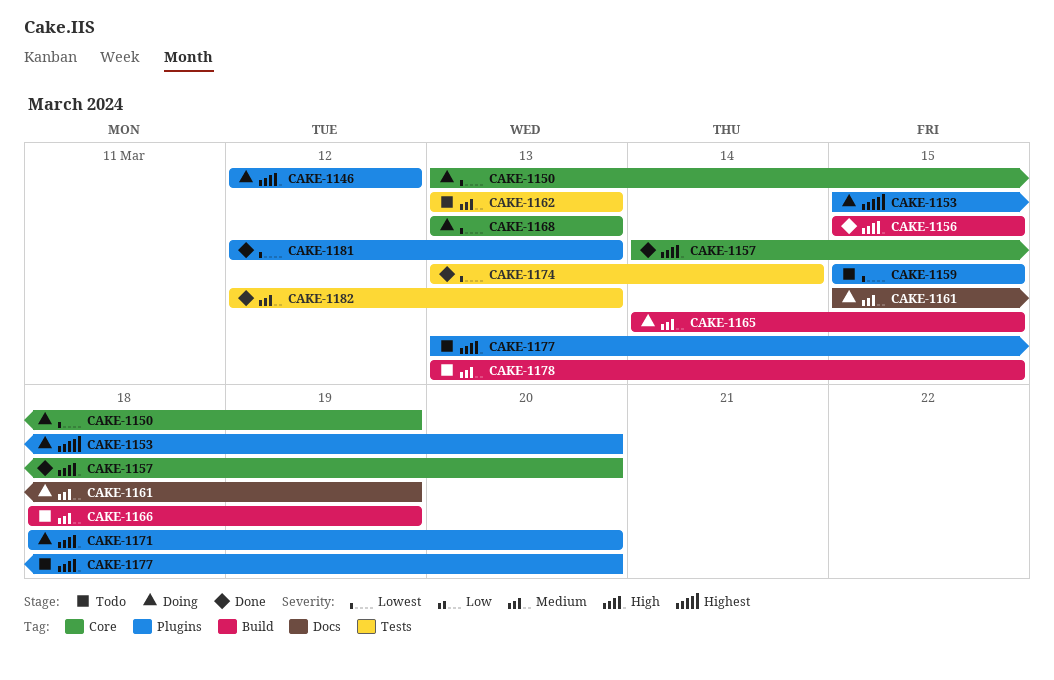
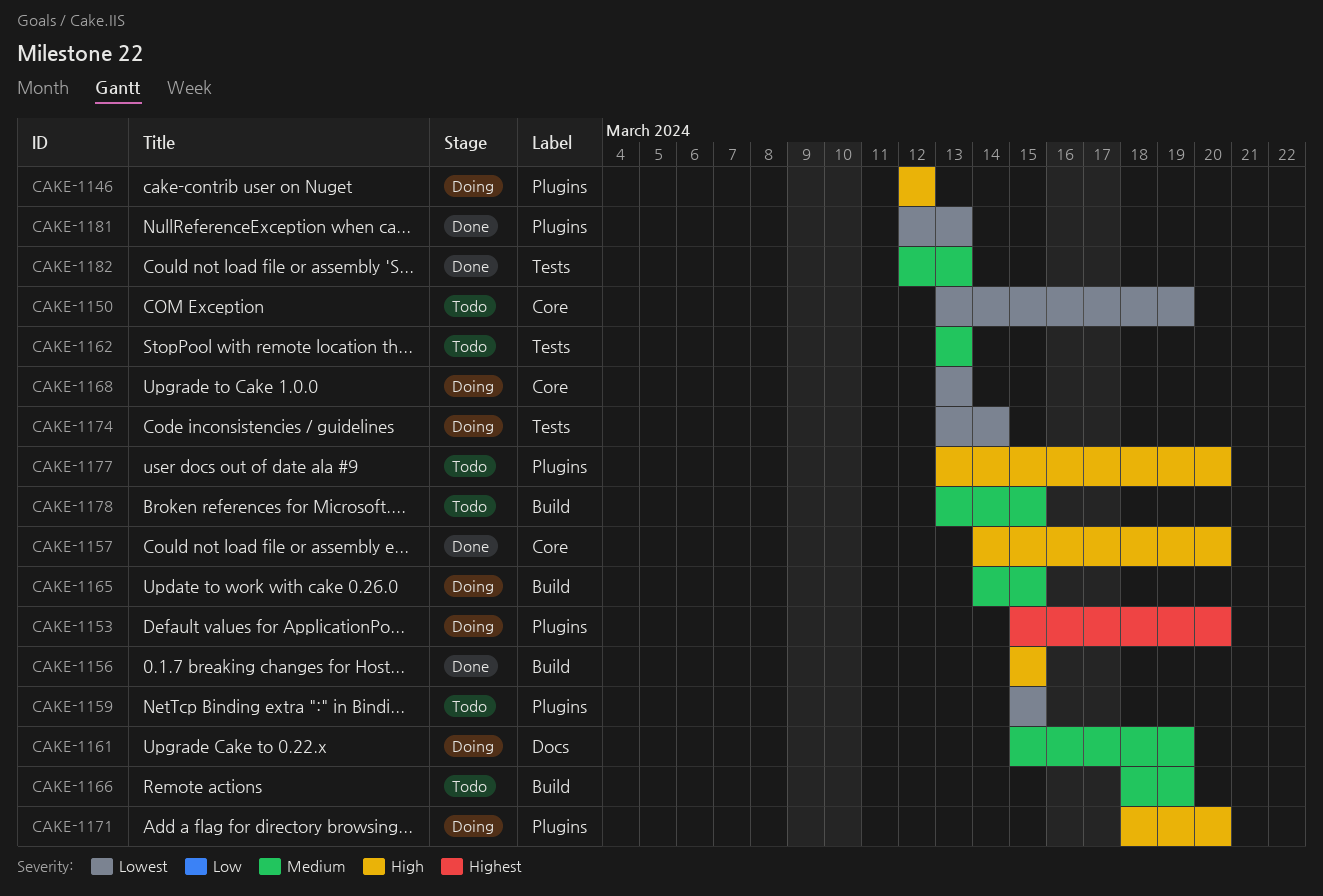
CAKE-1150, status: Doing -> Todo
CAKE-1174, status: Done -> Doing

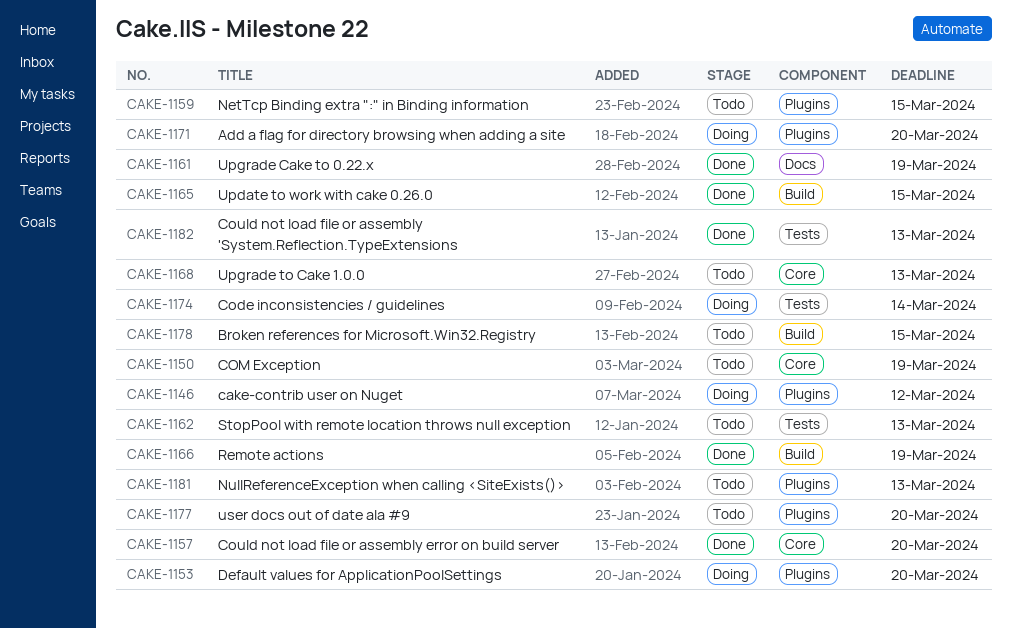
CAKE-1156: present -> none
CAKE-1161, status: Doing -> Done
CAKE-1165, status: Doing -> Done
CAKE-1166, status: Todo -> Done
CAKE-1168, status: Doing -> Todo
CAKE-1181, status: Done -> Todo

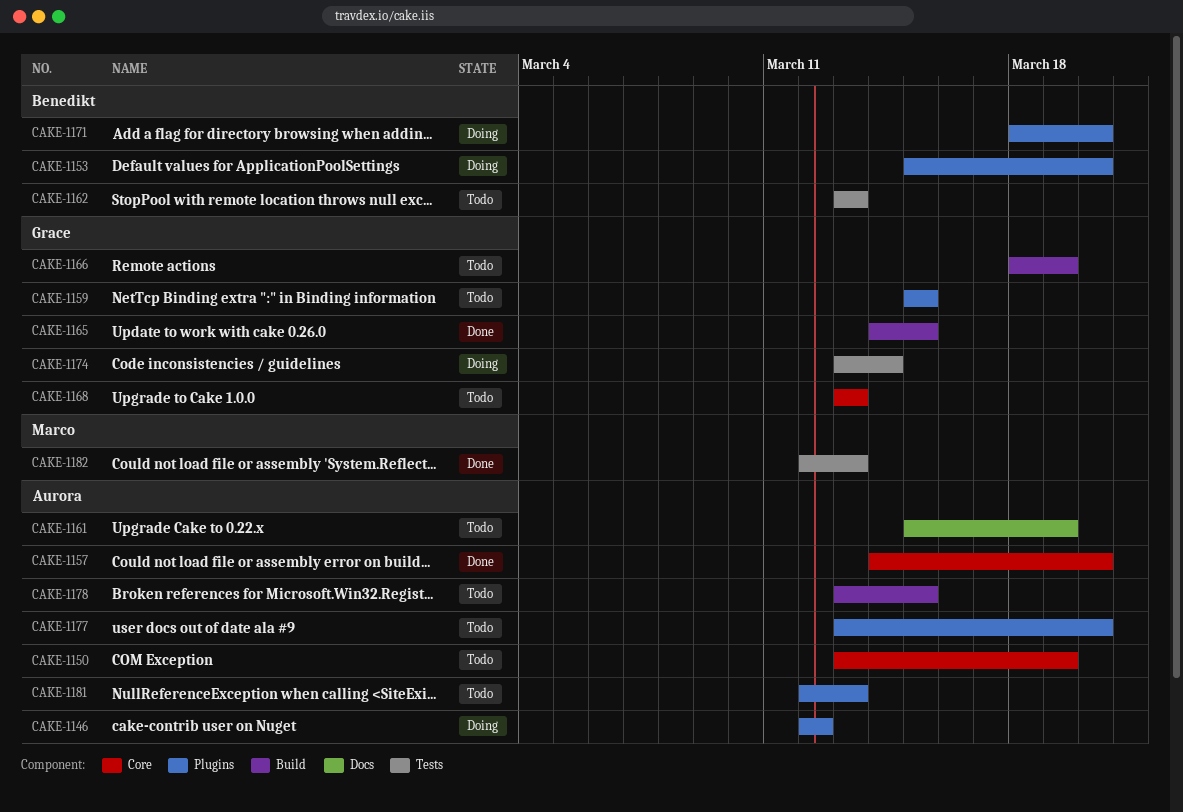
CAKE-1161, status: Done -> Todo
CAKE-1166, status: Done -> Todo

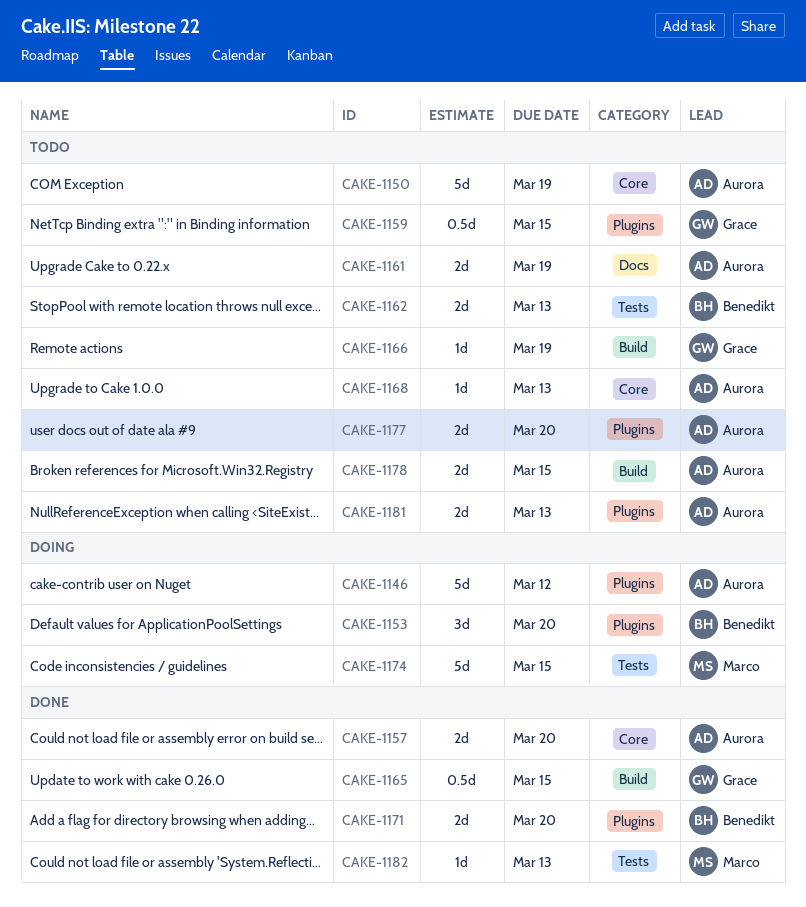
CAKE-1168, owner: Grace -> Aurora
CAKE-1171, status: Doing -> Done
CAKE-1174, owner: Grace -> Marco
CAKE-1174, due: Mar 14 -> Mar 15

